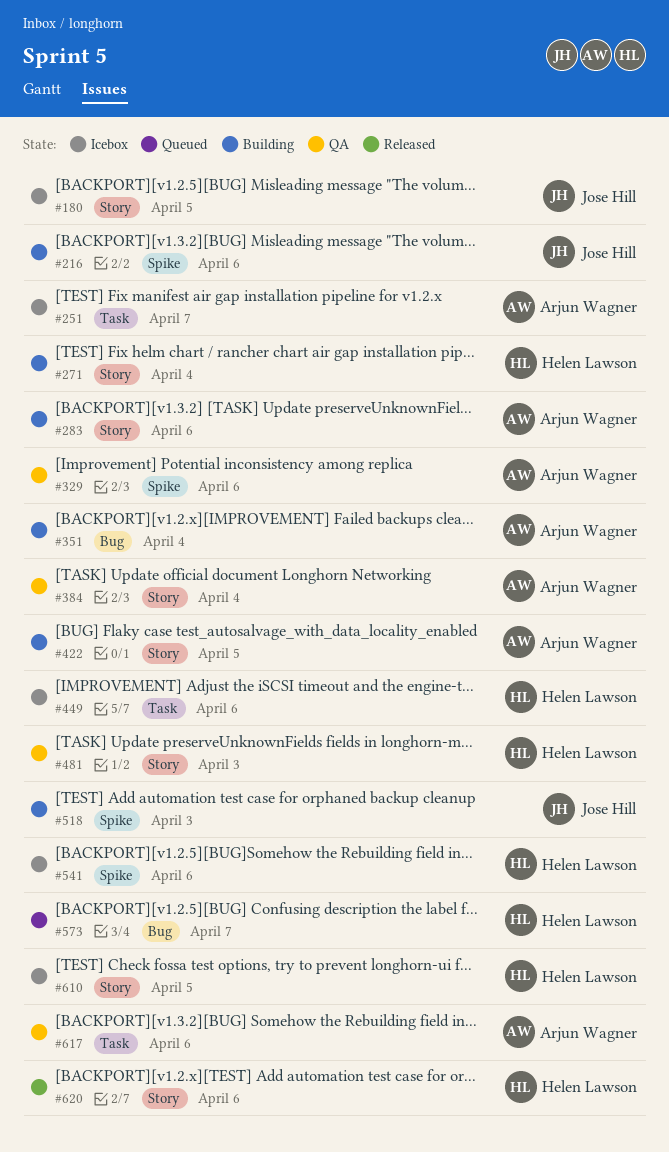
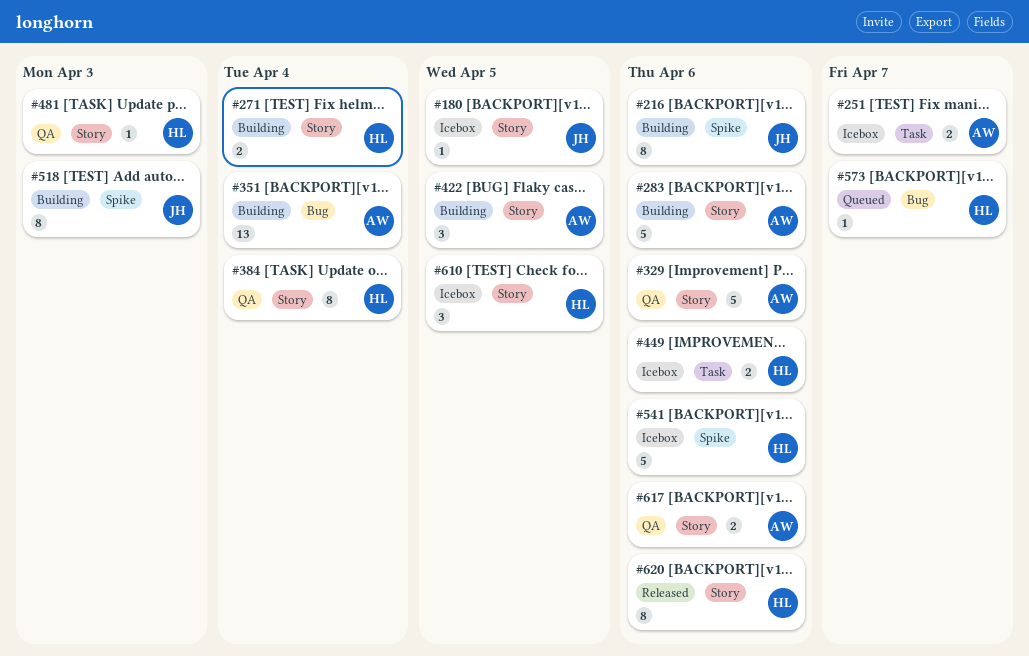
#329, label: Spike -> Story
#384, owner: Arjun Wagner -> Helen Lawson
#617, label: Task -> Story

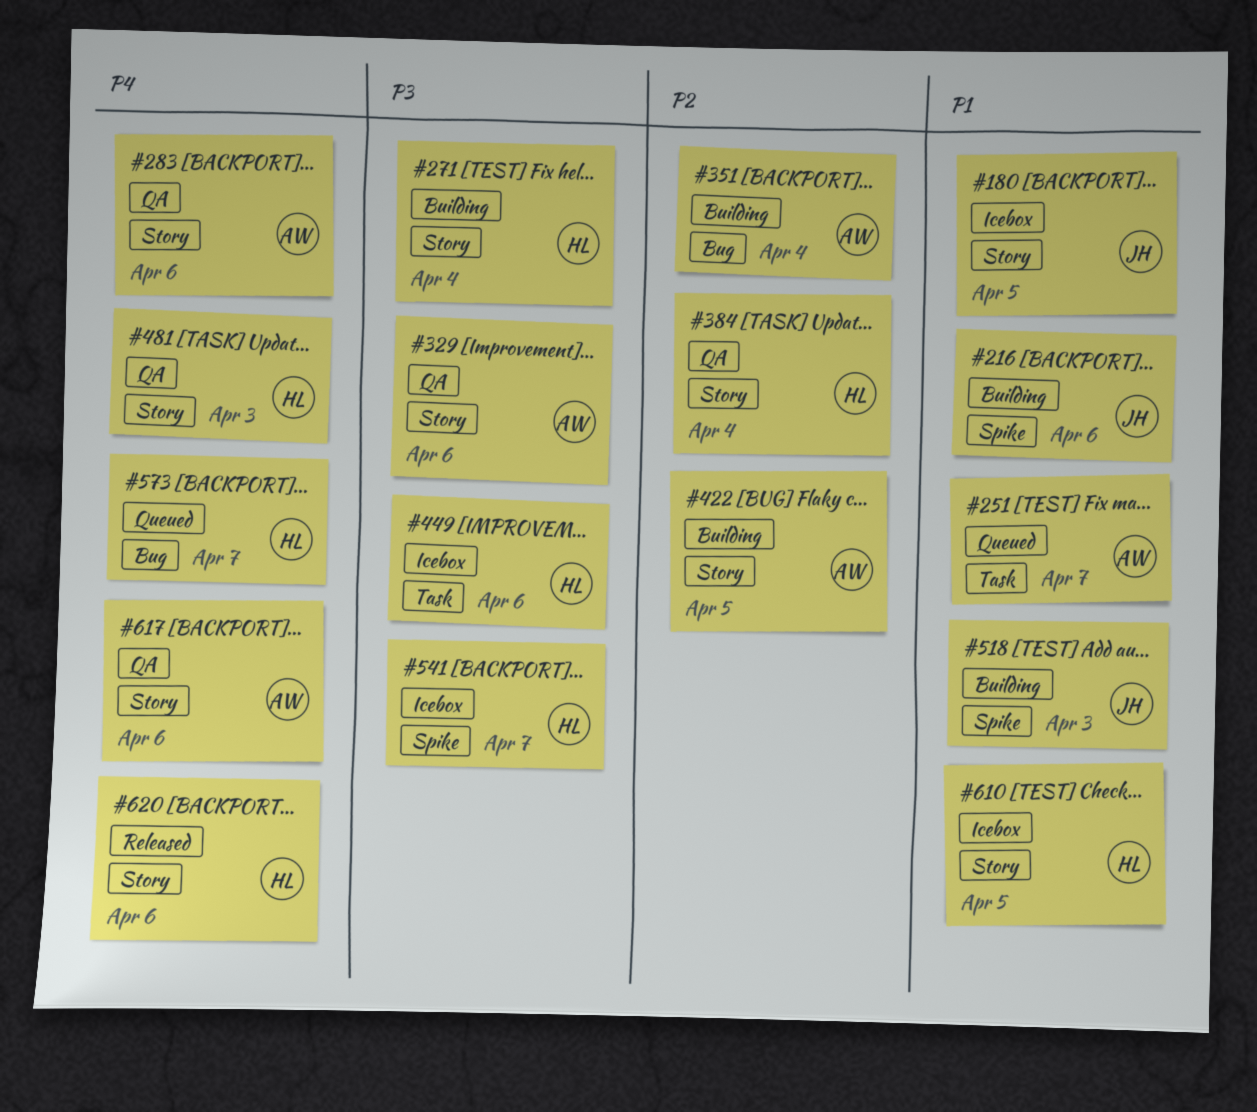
#251, status: Icebox -> Queued
#283, status: Building -> QA
#541, due: Apr 6 -> Apr 7

